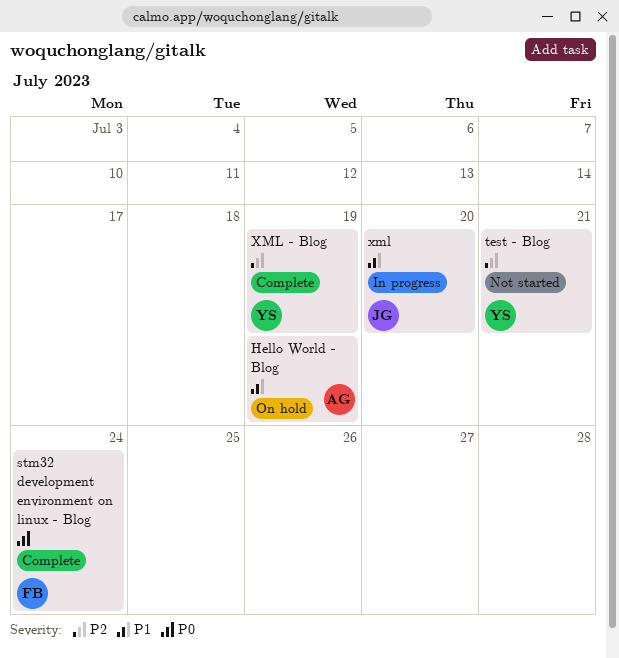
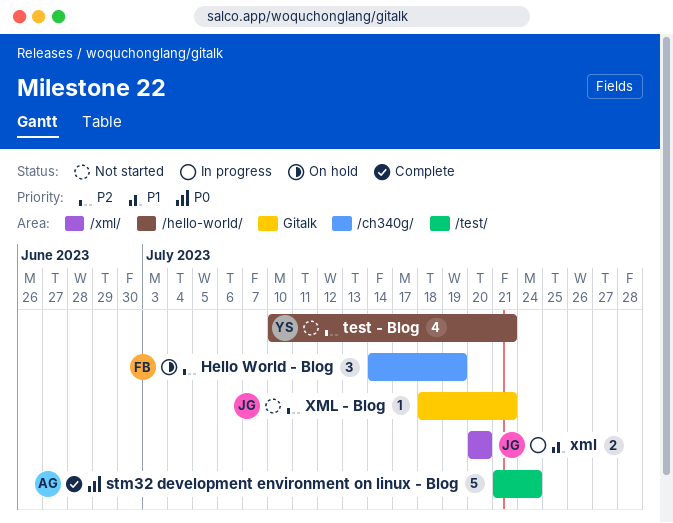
Hello World - Blog, owner: AG -> FB
Hello World - Blog, priority: P1 -> P2
stm32 development environment on linux - Blog, owner: FB -> AG
XML - Blog, status: Complete -> Not started
XML - Blog, owner: YS -> JG
XML - Blog, due: Jul 19 -> Jul 21

